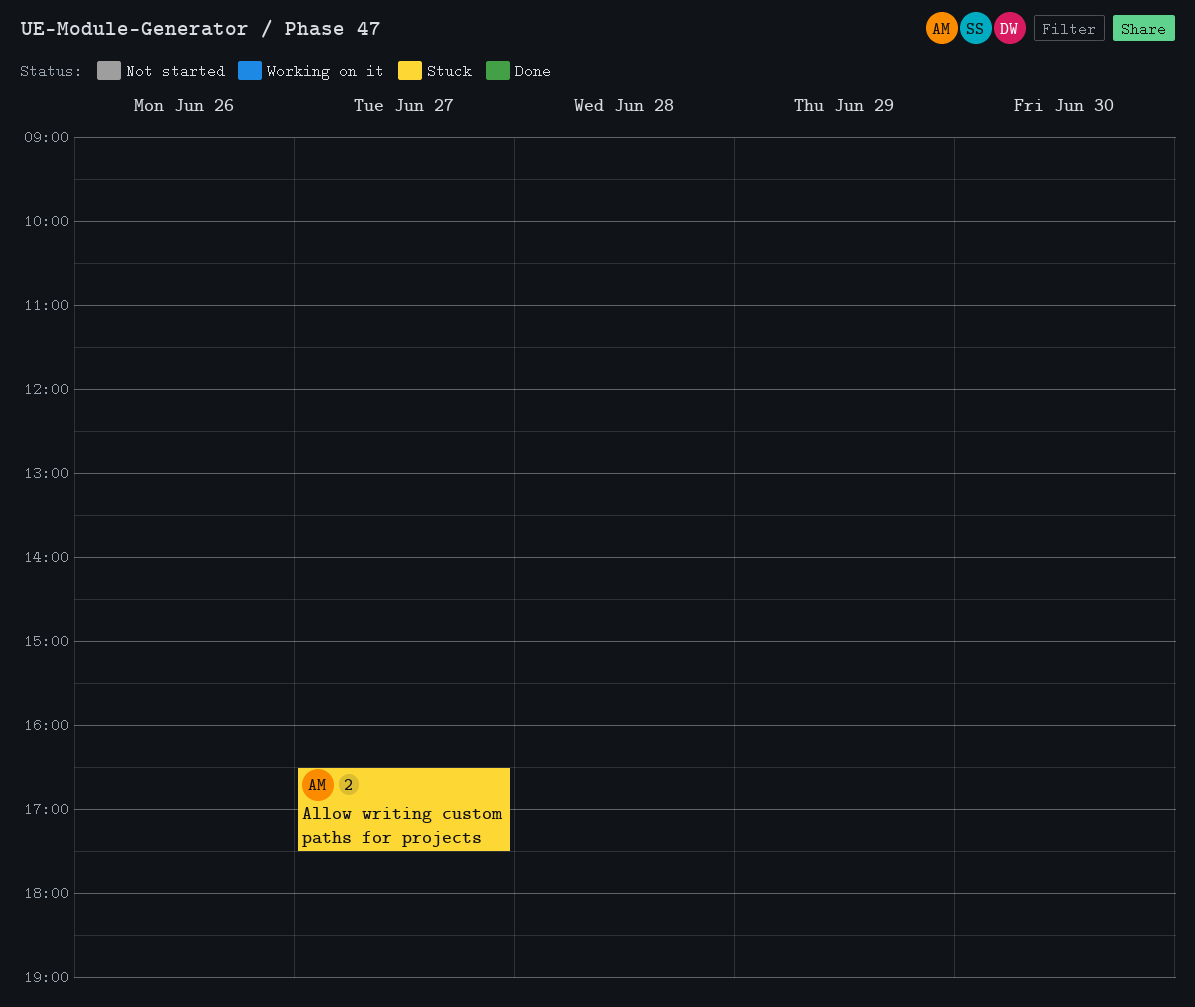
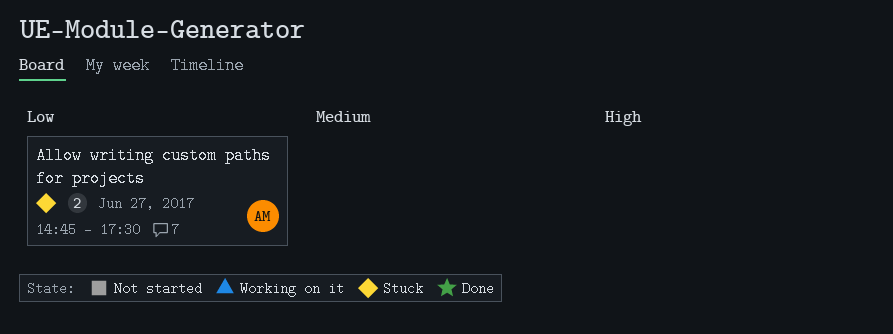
Allow writing custom paths for projects, begins: 16:30 -> 14:45

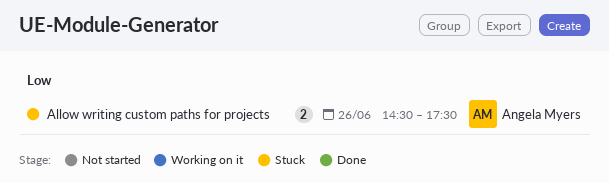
Allow writing custom paths for projects, day: Jun 27 -> Jun 26
Allow writing custom paths for projects, begins: 14:45 -> 14:30

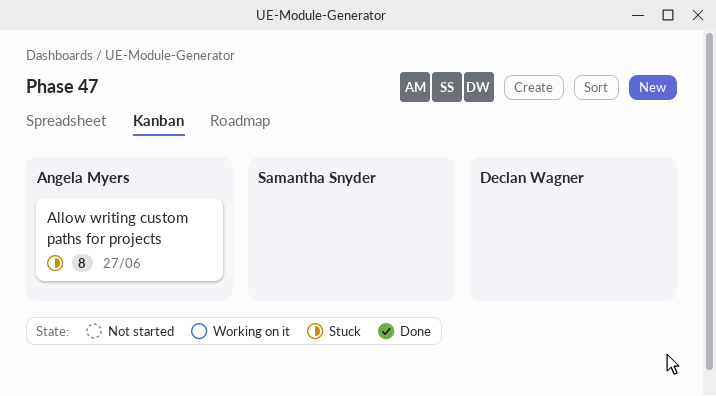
Allow writing custom paths for projects, estimate: 2 -> 8
Allow writing custom paths for projects, day: Jun 26 -> Jun 27

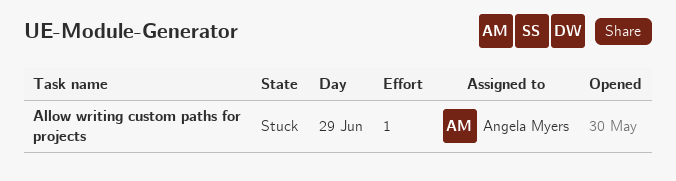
Allow writing custom paths for projects, estimate: 8 -> 1
Allow writing custom paths for projects, day: Jun 27 -> Jun 29

